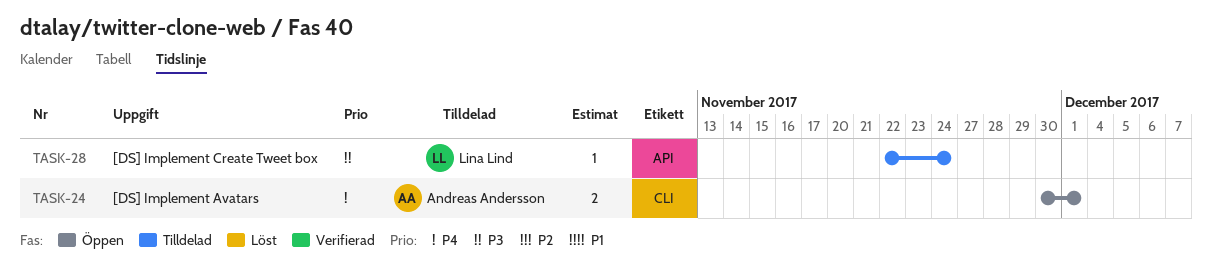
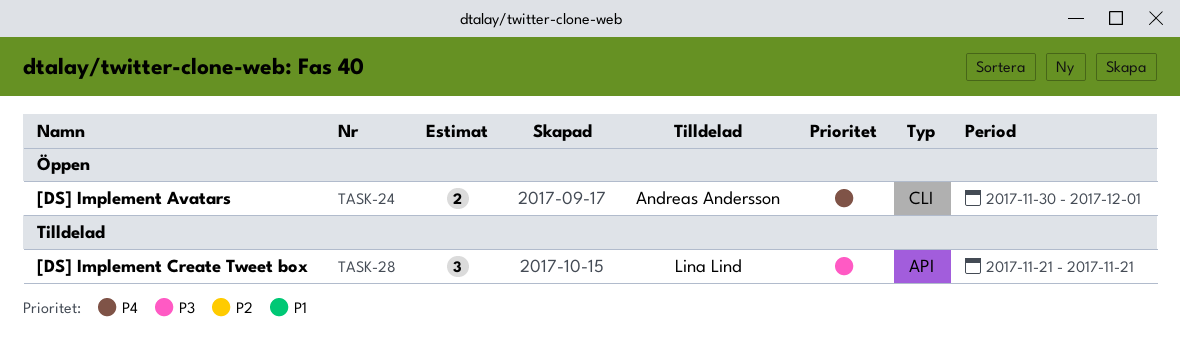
TASK-28, estimate: 1 -> 3
TASK-28, start: Nov 22 -> Nov 21
TASK-28, due: Nov 24 -> Nov 21

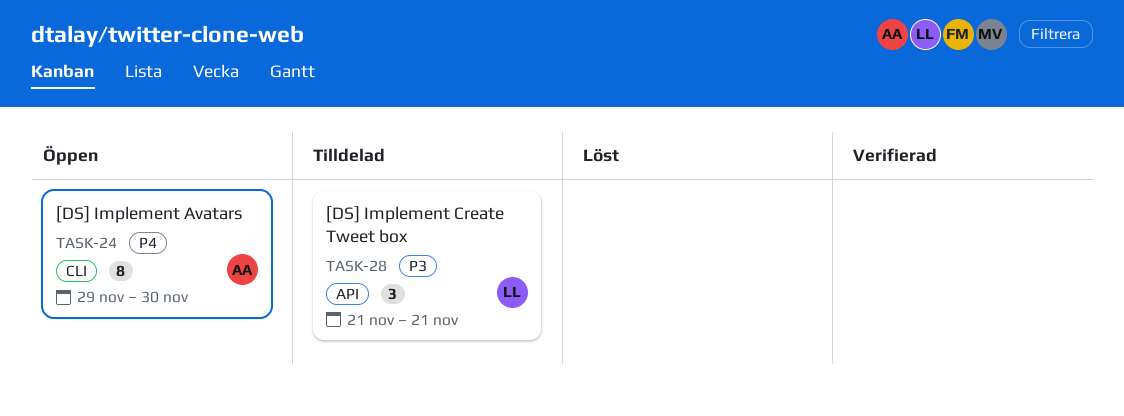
TASK-24, estimate: 2 -> 8
TASK-24, start: Nov 30 -> Nov 29
TASK-24, due: Dec 1 -> Nov 30

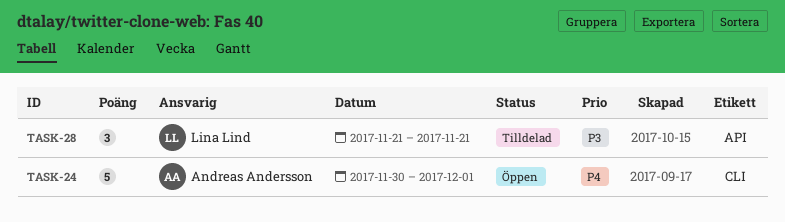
TASK-24, estimate: 8 -> 5
TASK-24, start: Nov 29 -> Nov 30
TASK-24, due: Nov 30 -> Dec 1

